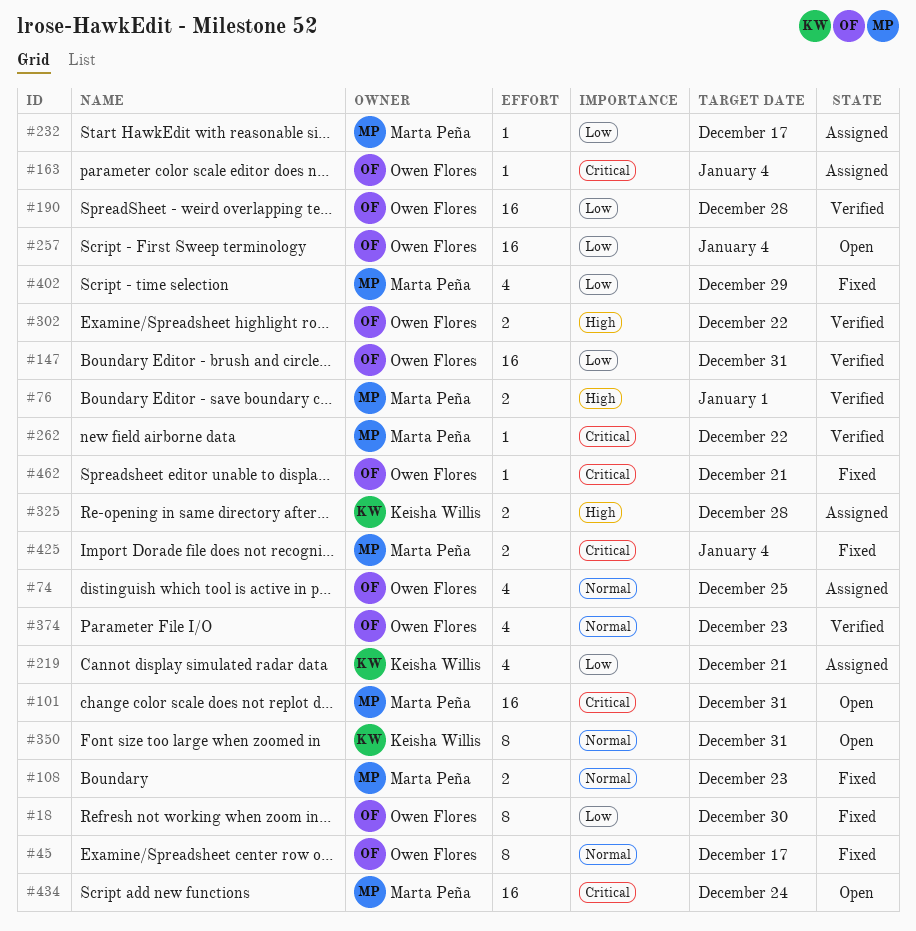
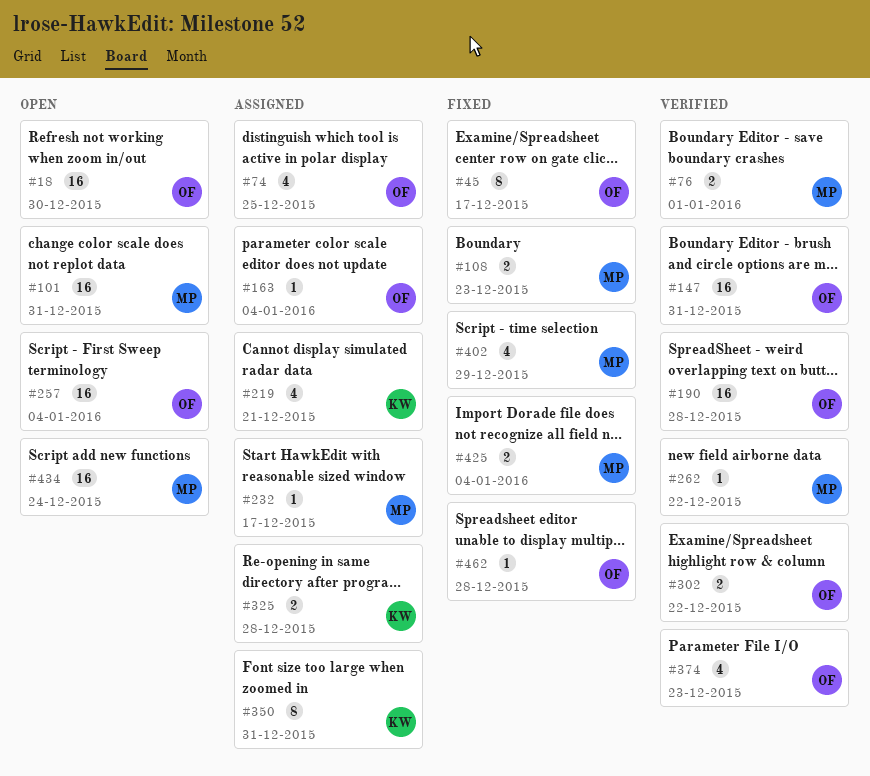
#18, status: Fixed -> Open
#18, estimate: 8 -> 16
#350, status: Open -> Assigned
#462, due: Dec 21 -> Dec 28

